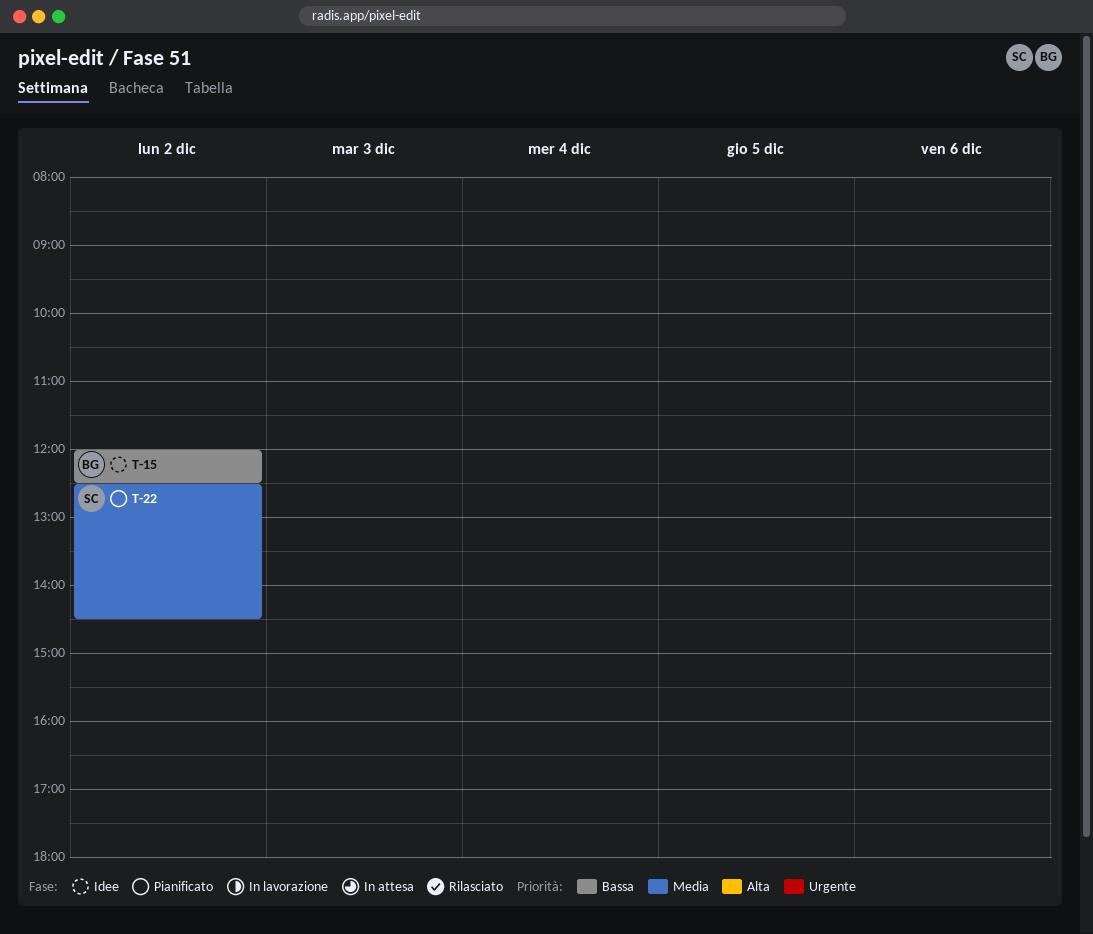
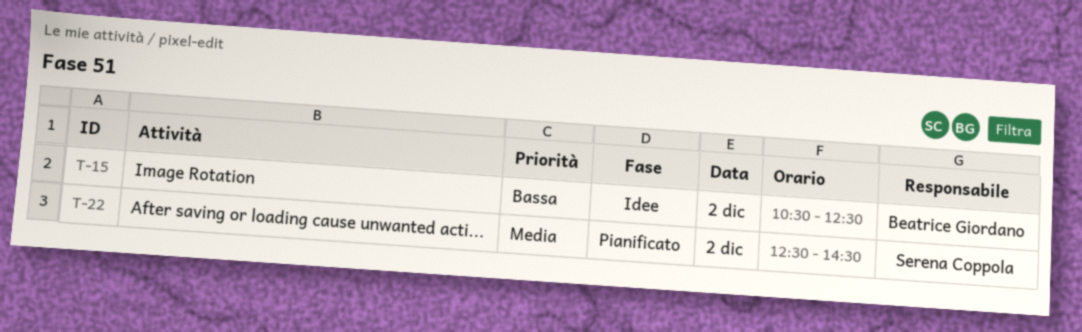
T-15, begins: 12:00 -> 10:30

